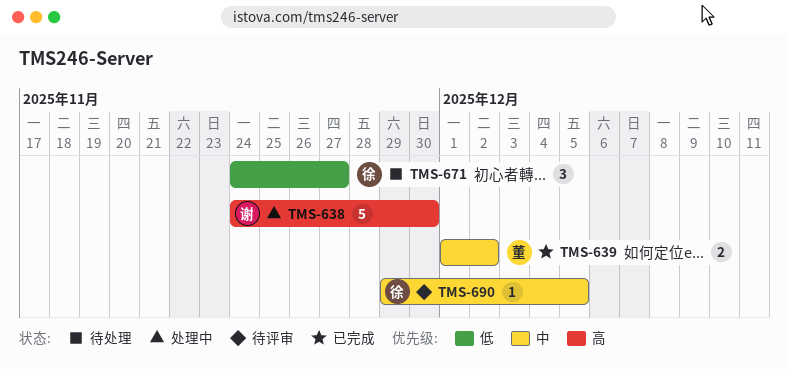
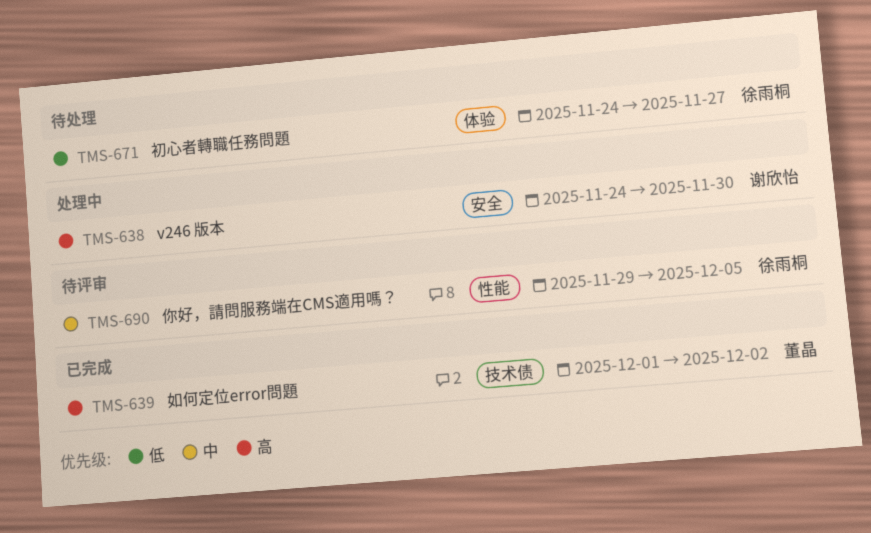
TMS-639, priority: 中 -> 高

